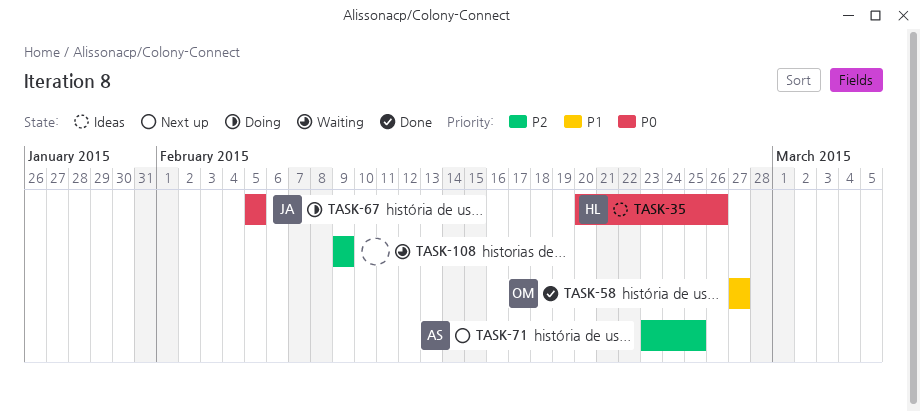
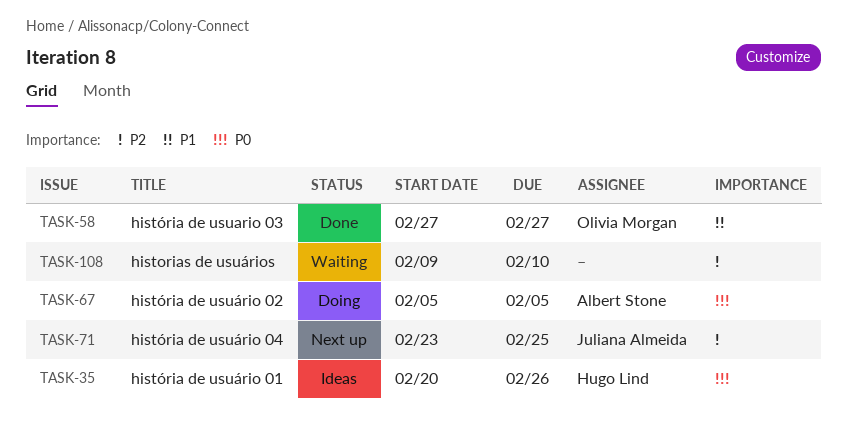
TASK-67, owner: Juliana Almeida -> Albert Stone
TASK-71, owner: Albert Stone -> Juliana Almeida
TASK-108, due: Feb 9 -> Feb 10

